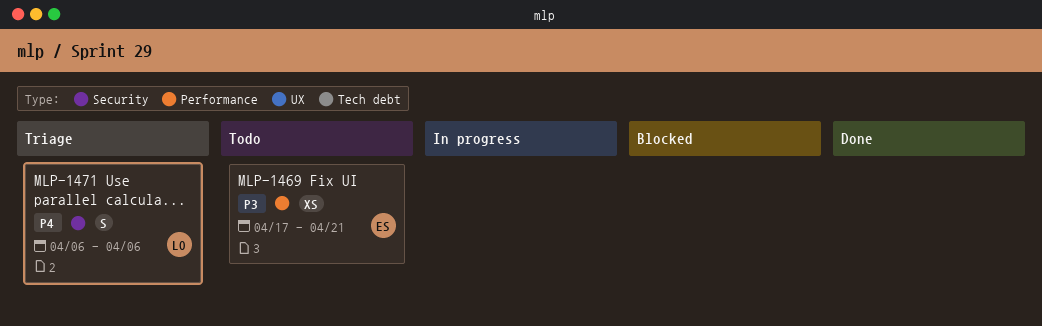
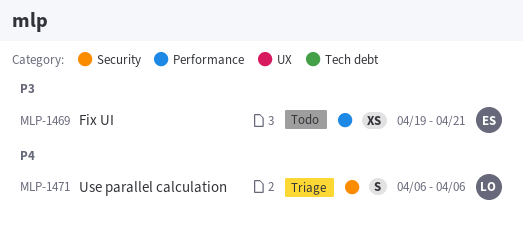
MLP-1469, start: Apr 17 -> Apr 19

